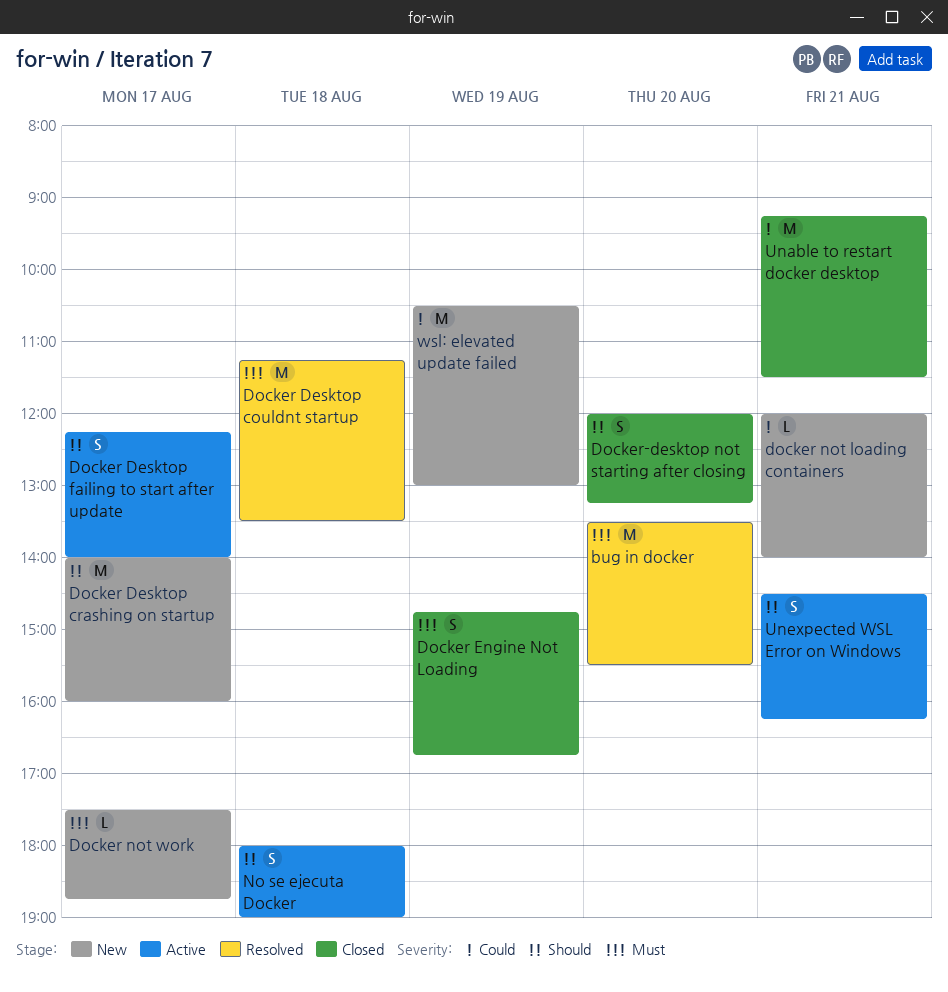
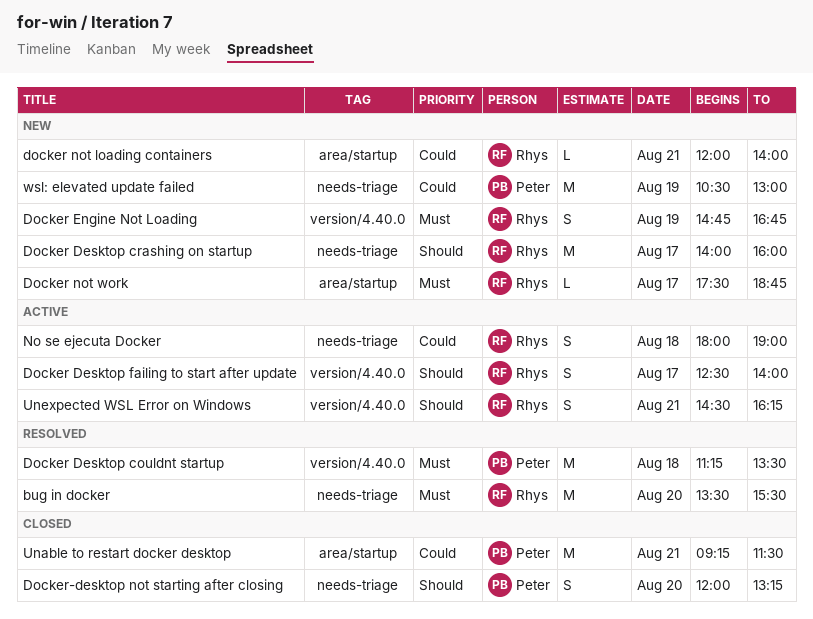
Docker Desktop failing to start after update, begins: 12:15 -> 12:30
Docker Engine Not Loading, status: Closed -> New
No se ejecuta Docker, priority: Should -> Could

